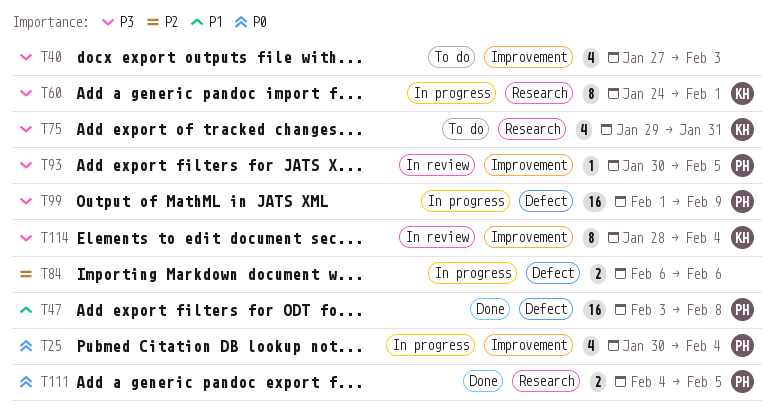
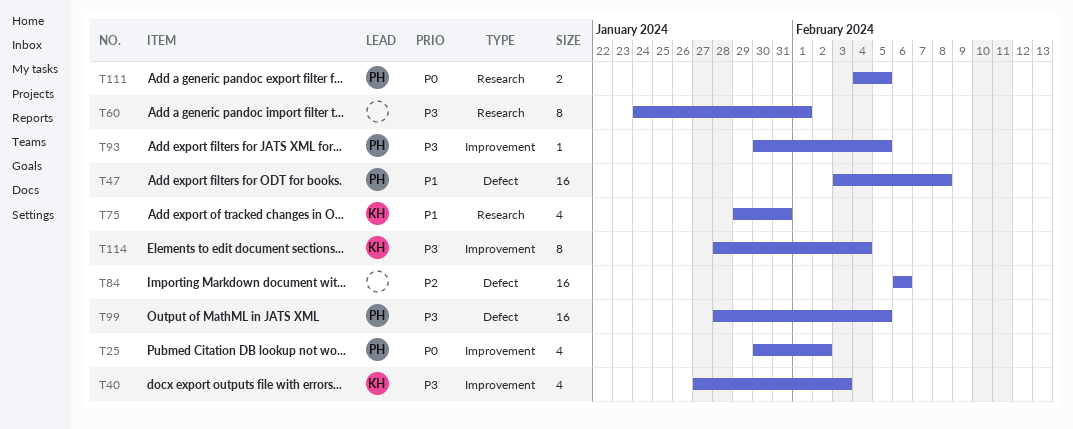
T25, due: Feb 4 -> Feb 2
T40, owner: none -> KH
T60, owner: KH -> none
T75, priority: P3 -> P1
T84, estimate: 2 -> 16
T99, start: Feb 1 -> Jan 28
T99, due: Feb 9 -> Feb 5

